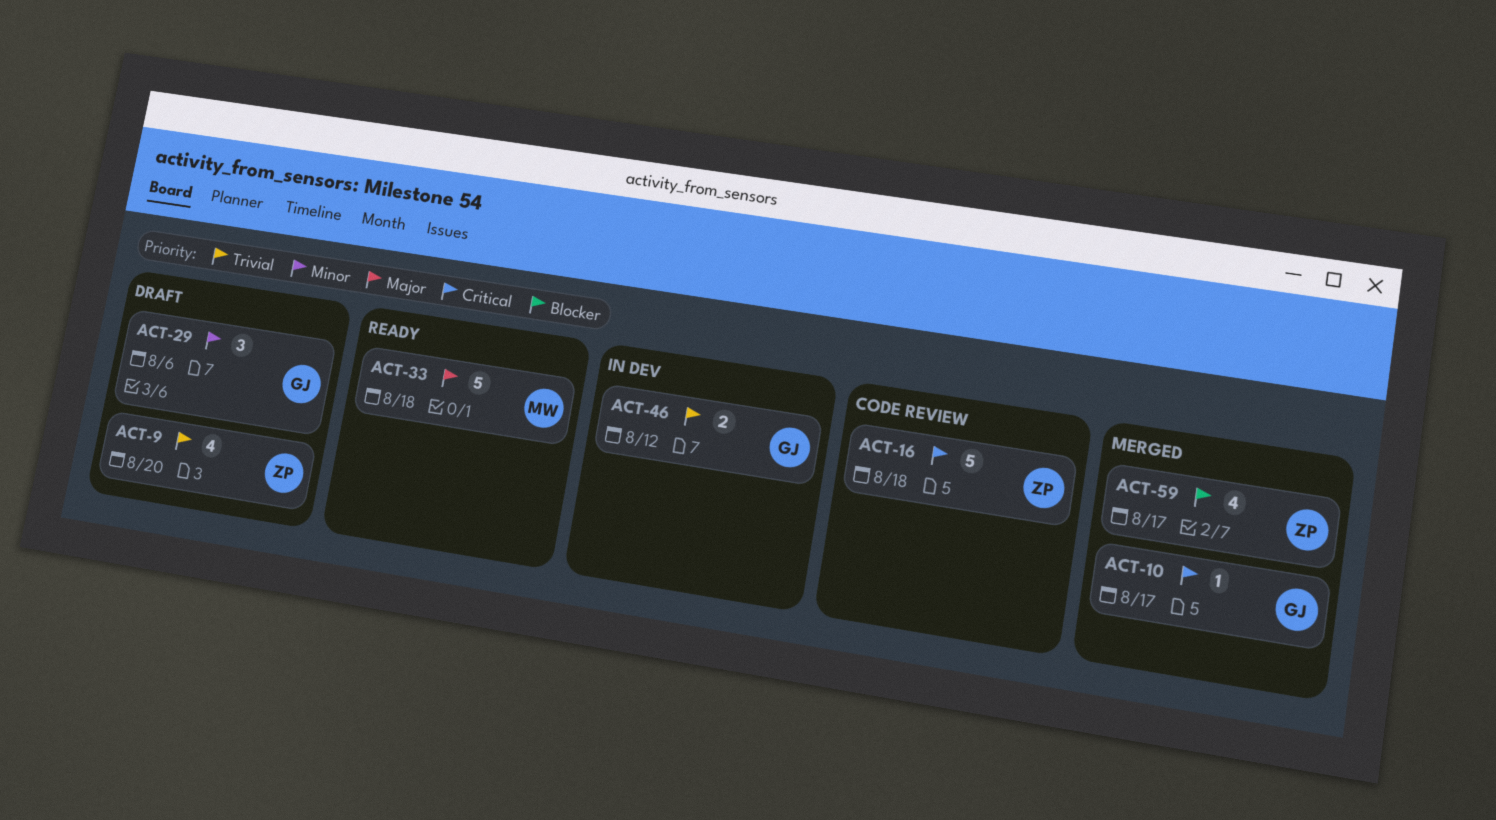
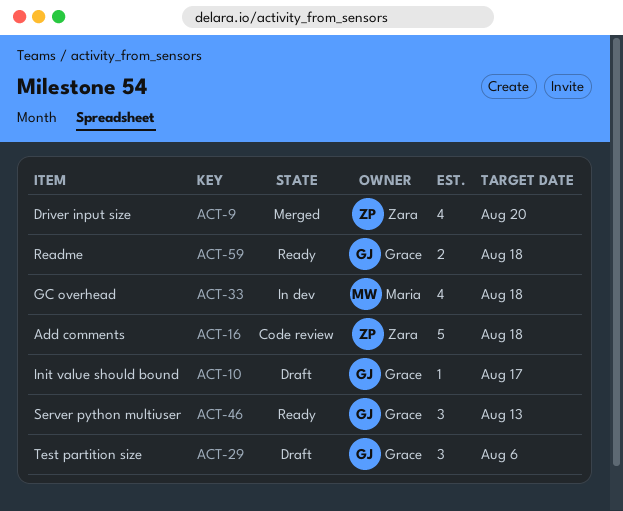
ACT-9, status: Draft -> Merged
ACT-10, status: Merged -> Draft
ACT-33, status: Ready -> In dev
ACT-33, estimate: 5 -> 4
ACT-46, status: In dev -> Ready
ACT-46, estimate: 2 -> 3
ACT-46, due: Aug 12 -> Aug 13
ACT-59, status: Merged -> Ready
ACT-59, owner: Zara -> Grace
ACT-59, estimate: 4 -> 2
ACT-59, due: Aug 17 -> Aug 18

